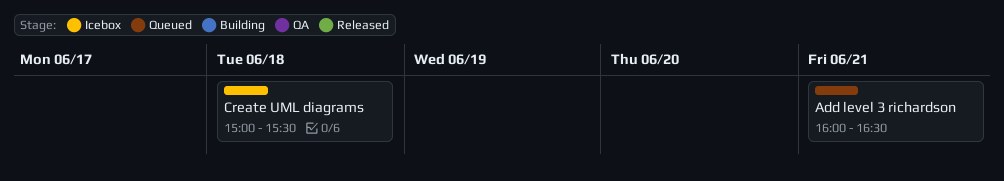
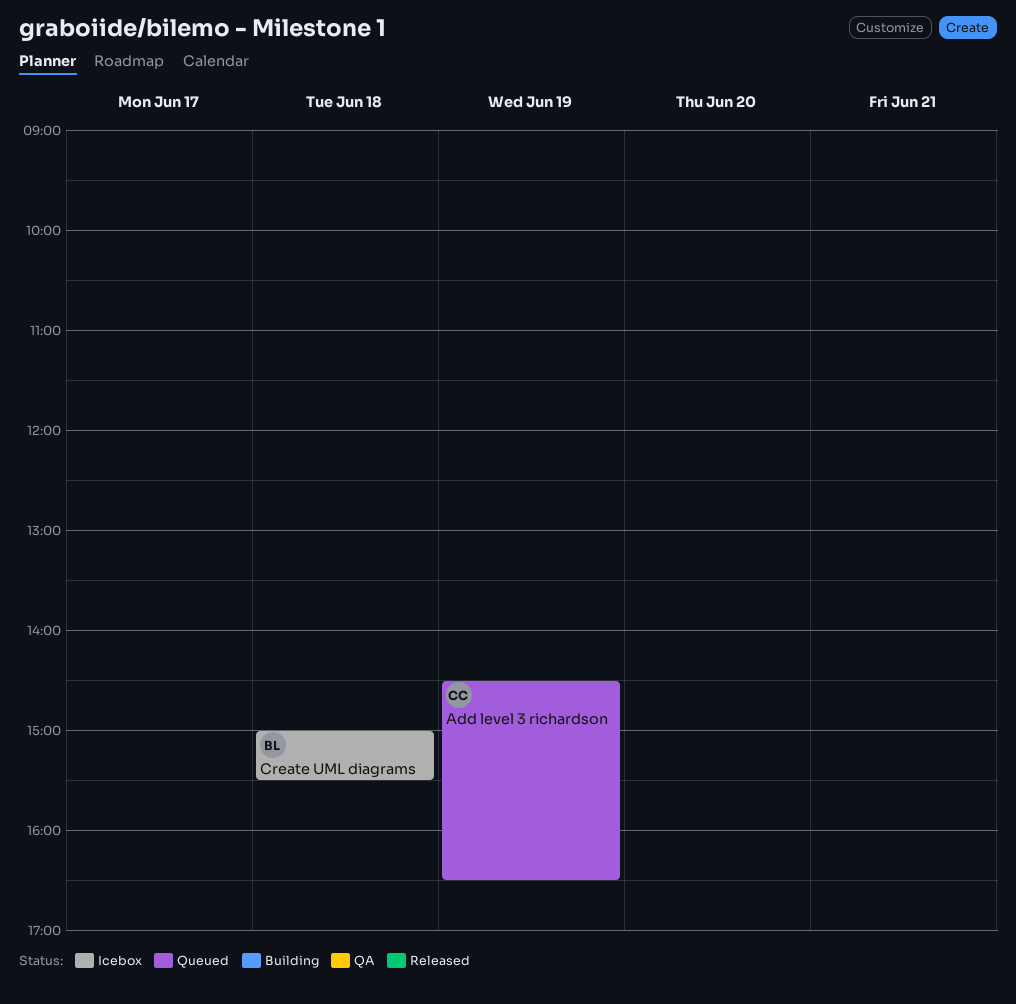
Add level 3 richardson, day: Jun 21 -> Jun 19
Add level 3 richardson, begins: 16:00 -> 14:30

